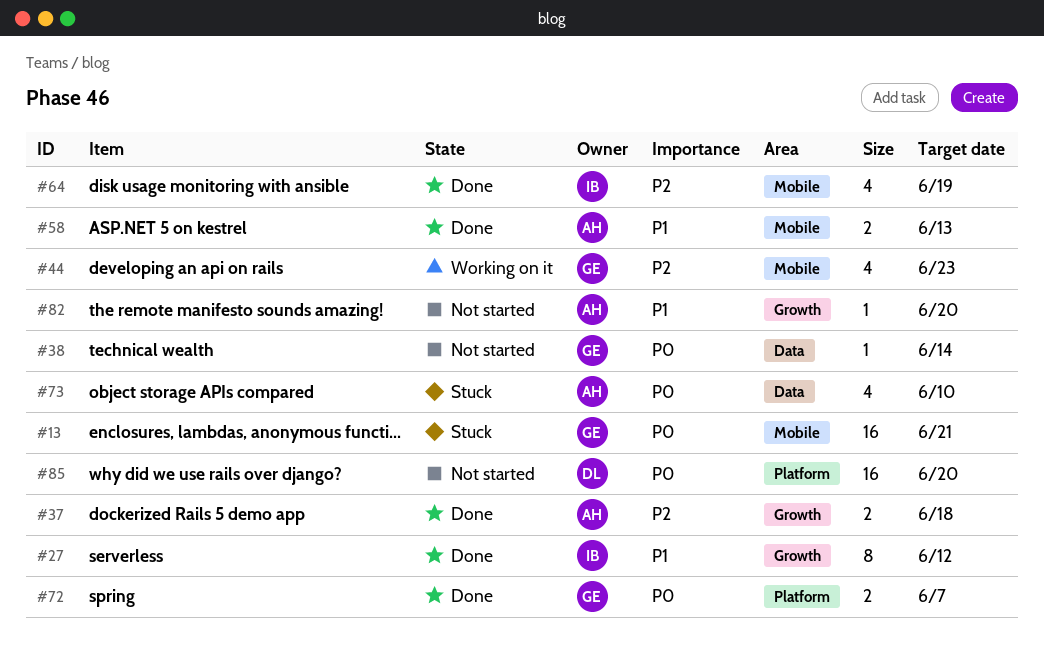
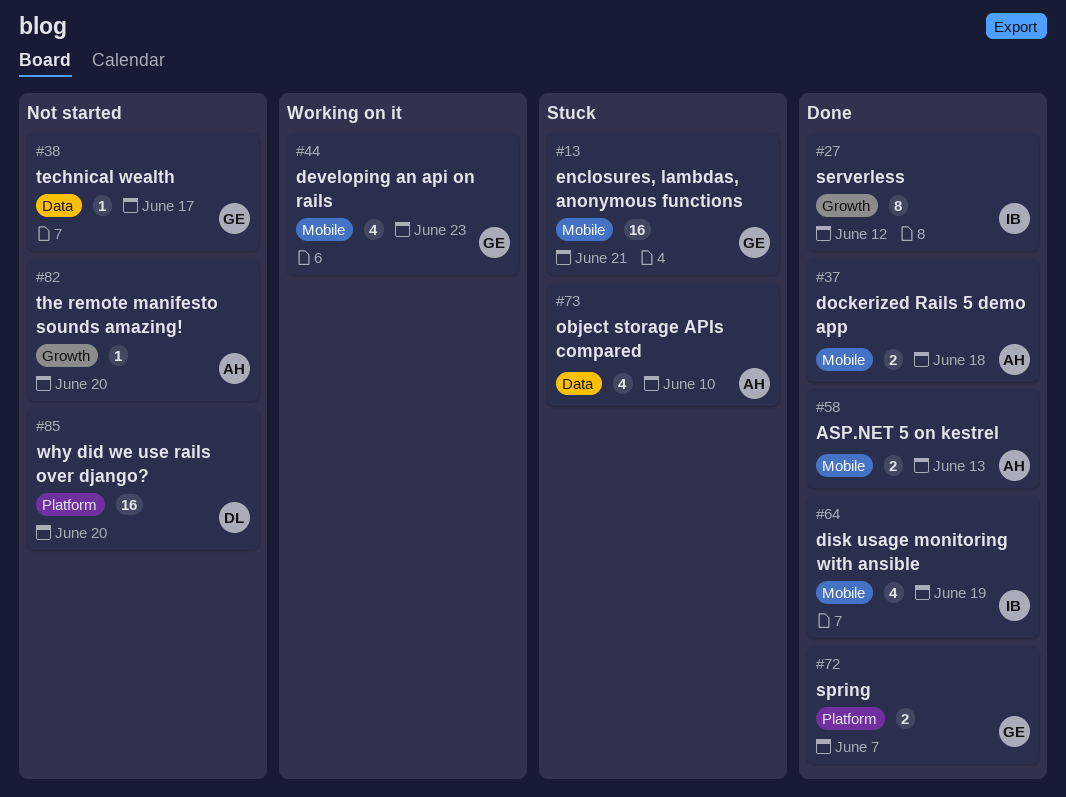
#37, label: Growth -> Mobile
#38, due: Jun 14 -> Jun 17

